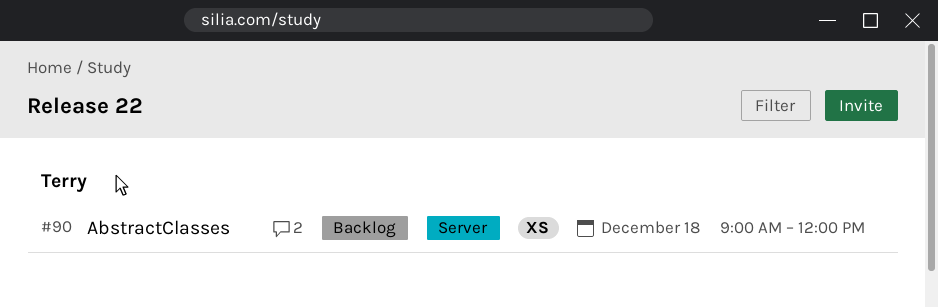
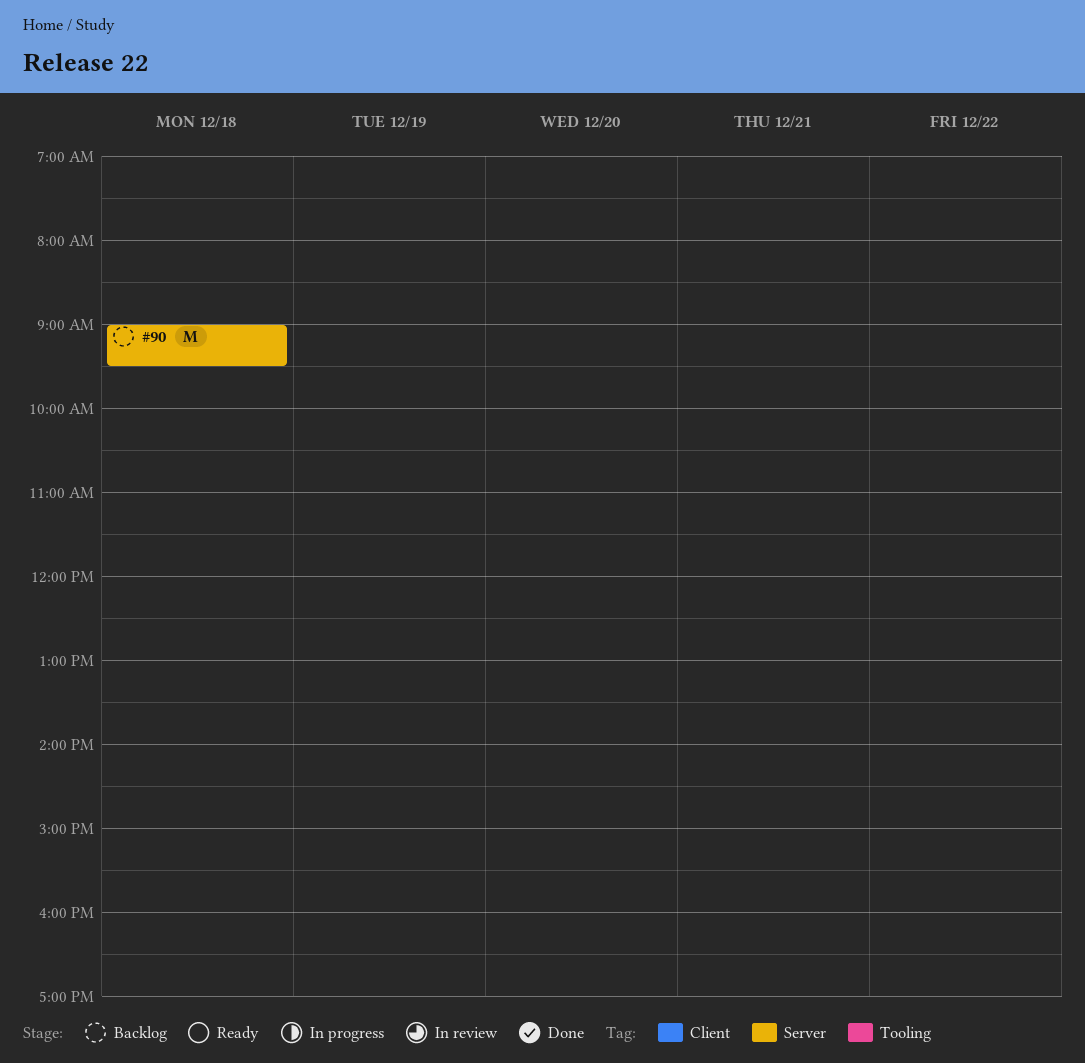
#90, estimate: XS -> M
#90, ends: 12:00 -> 09:30

